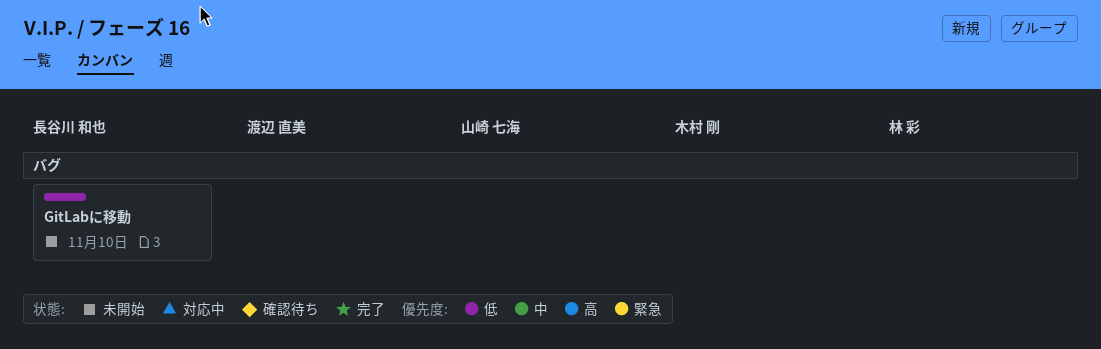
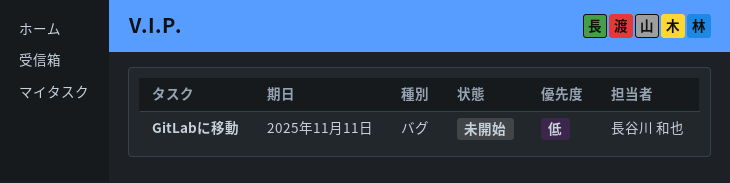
GitLabに移動, due: Nov 10 -> Nov 11

